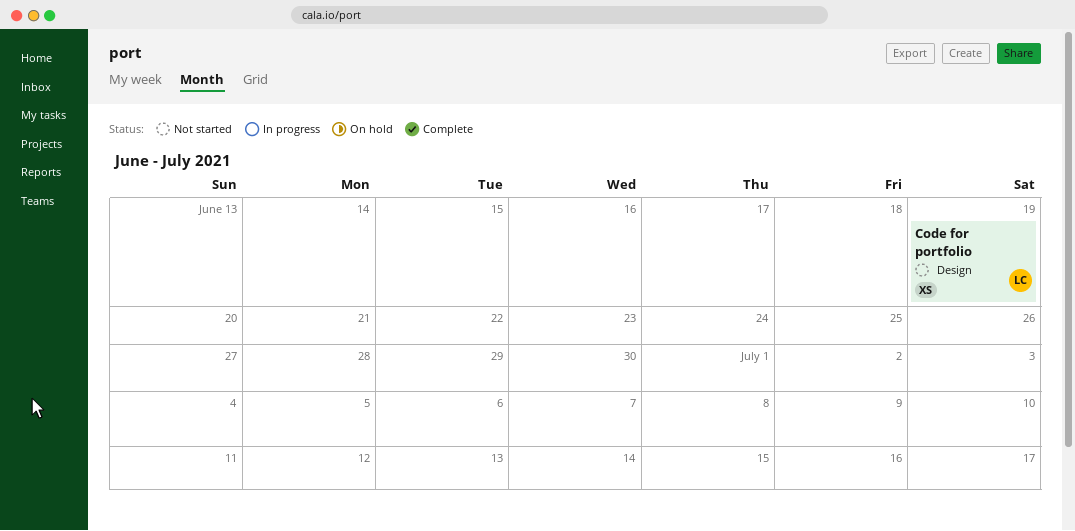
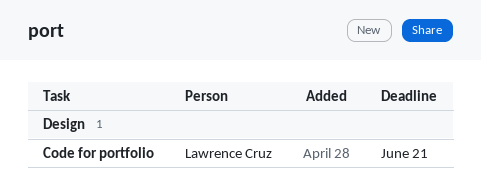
Code for portfolio, due: Jun 19 -> Jun 21

